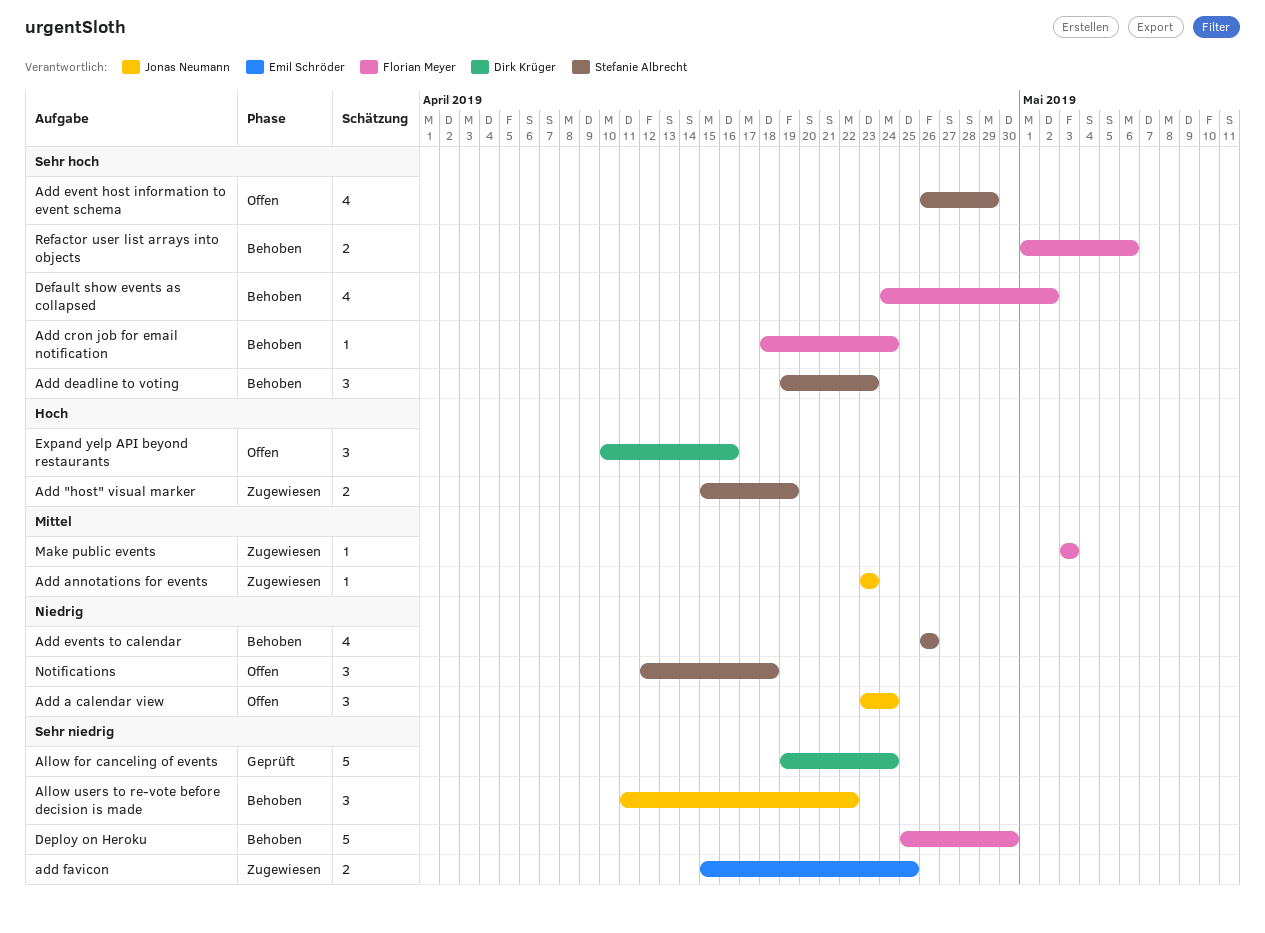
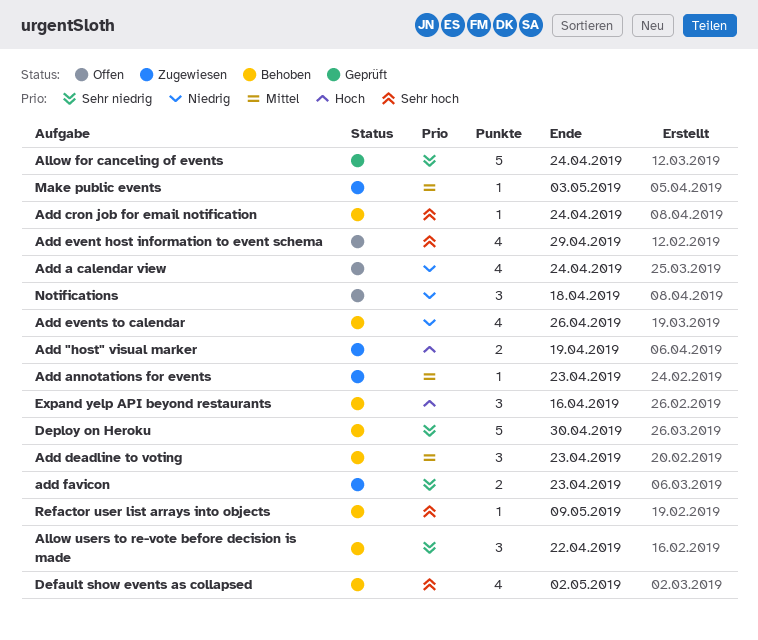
Add a calendar view, estimate: 3 -> 4
Add deadline to voting, priority: Sehr hoch -> Mittel
add favicon, due: Apr 25 -> Apr 23
Expand yelp API beyond restaurants, status: Offen -> Behoben
Refactor user list arrays into objects, estimate: 2 -> 1
Refactor user list arrays into objects, due: May 6 -> May 9

